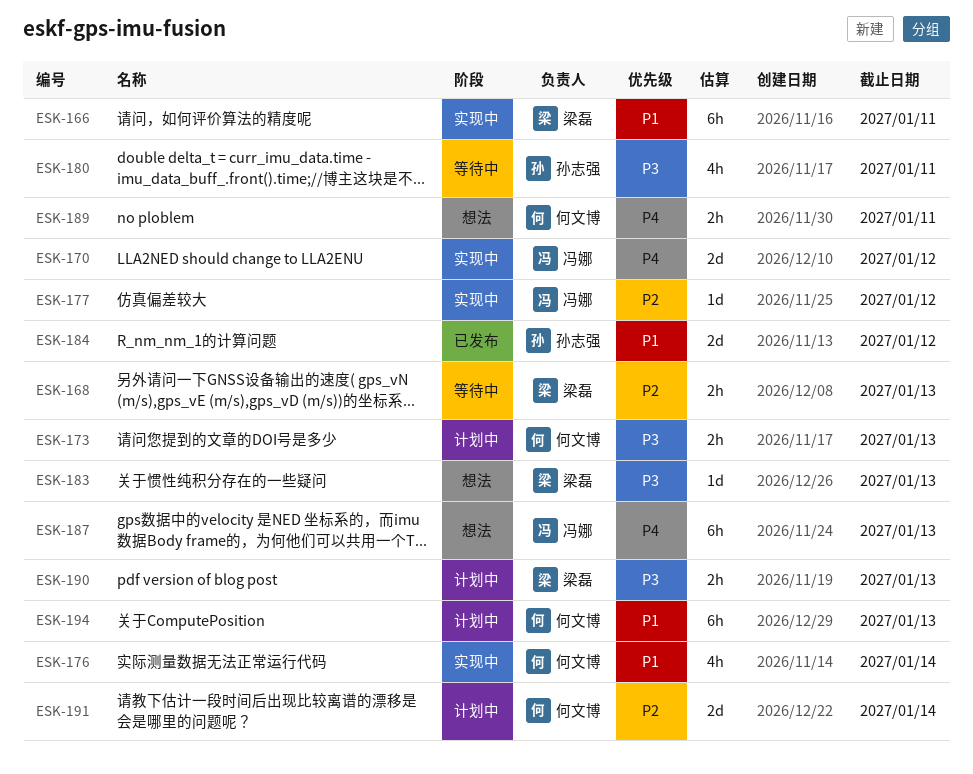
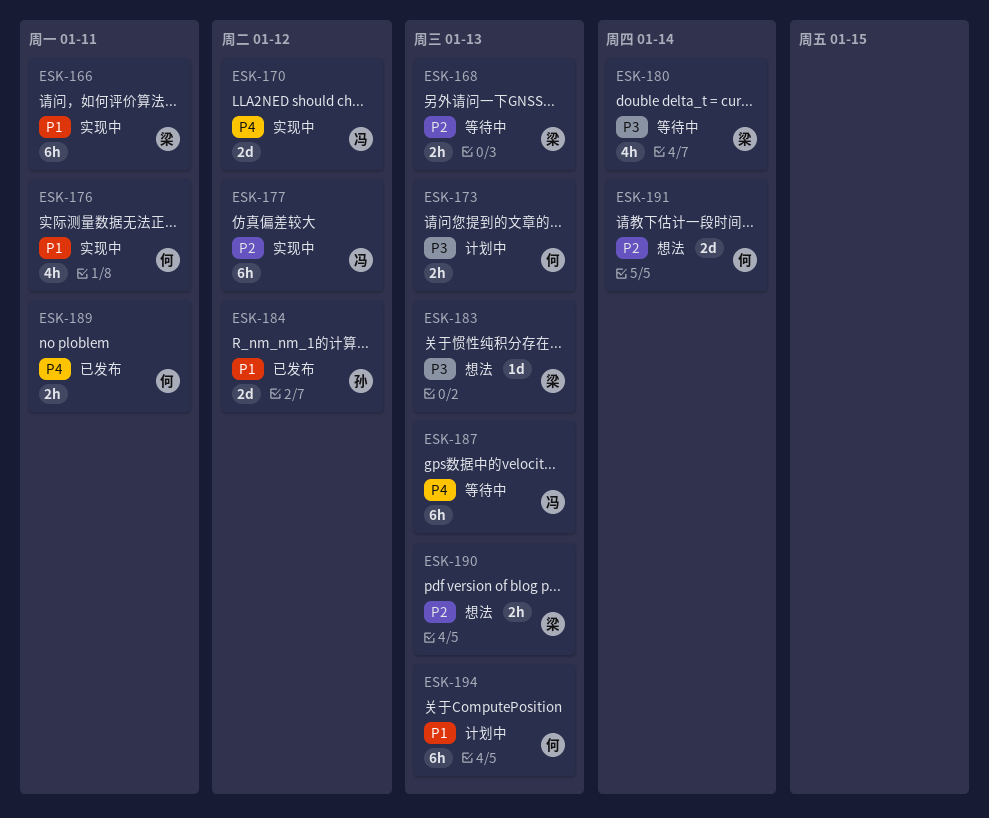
ESK-176, due: Jan 14 -> Jan 11
ESK-177, estimate: 1d -> 6h
ESK-180, owner: 孙志强 -> 梁磊
ESK-180, due: Jan 11 -> Jan 14
ESK-187, status: 想法 -> 等待中
ESK-189, status: 想法 -> 已发布
ESK-190, status: 计划中 -> 想法
ESK-190, priority: P3 -> P2
ESK-191, status: 计划中 -> 想法

